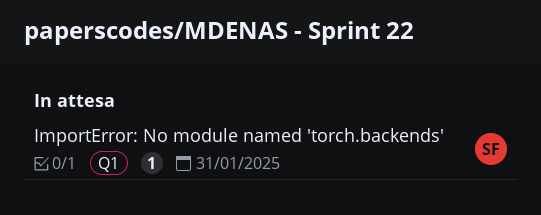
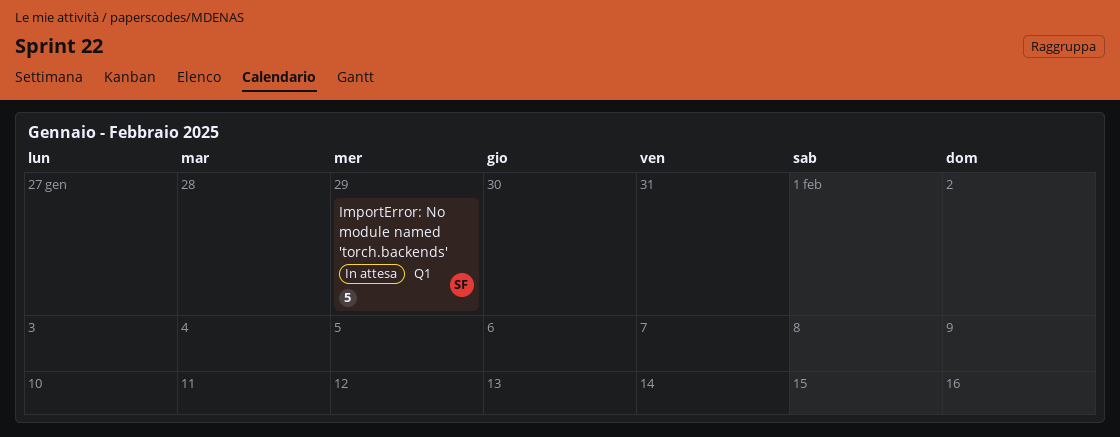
ImportError: No module named 'torch.backends', estimate: 1 -> 5
ImportError: No module named 'torch.backends', due: Jan 31 -> Jan 29

